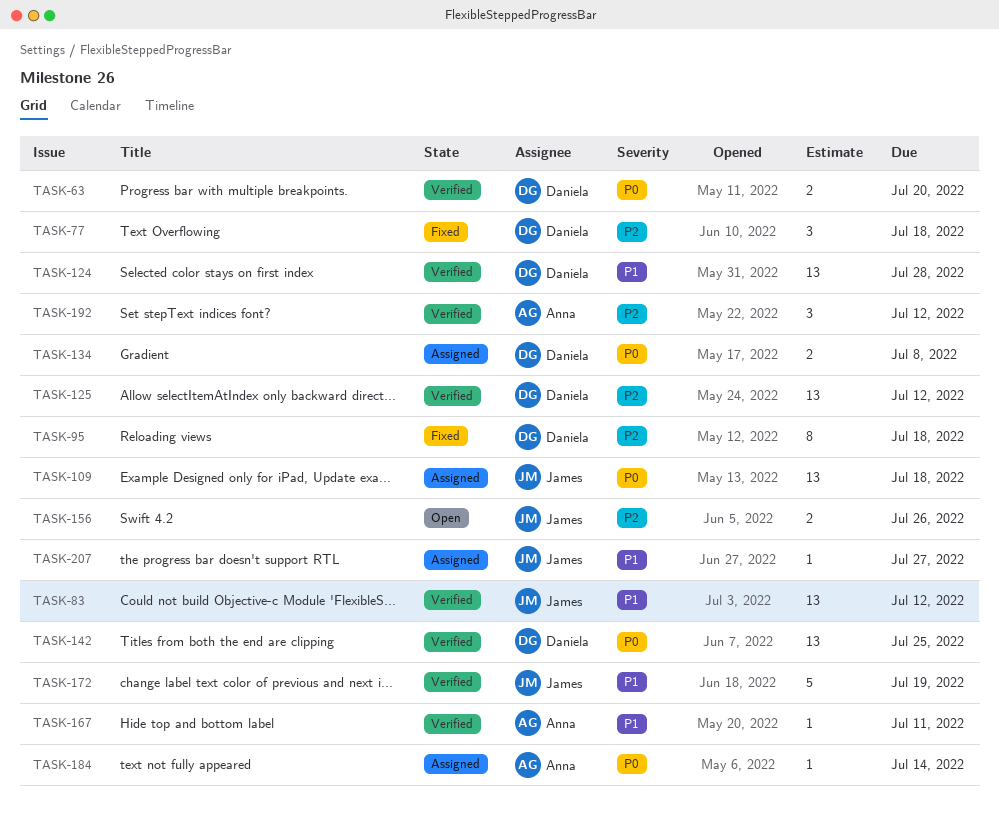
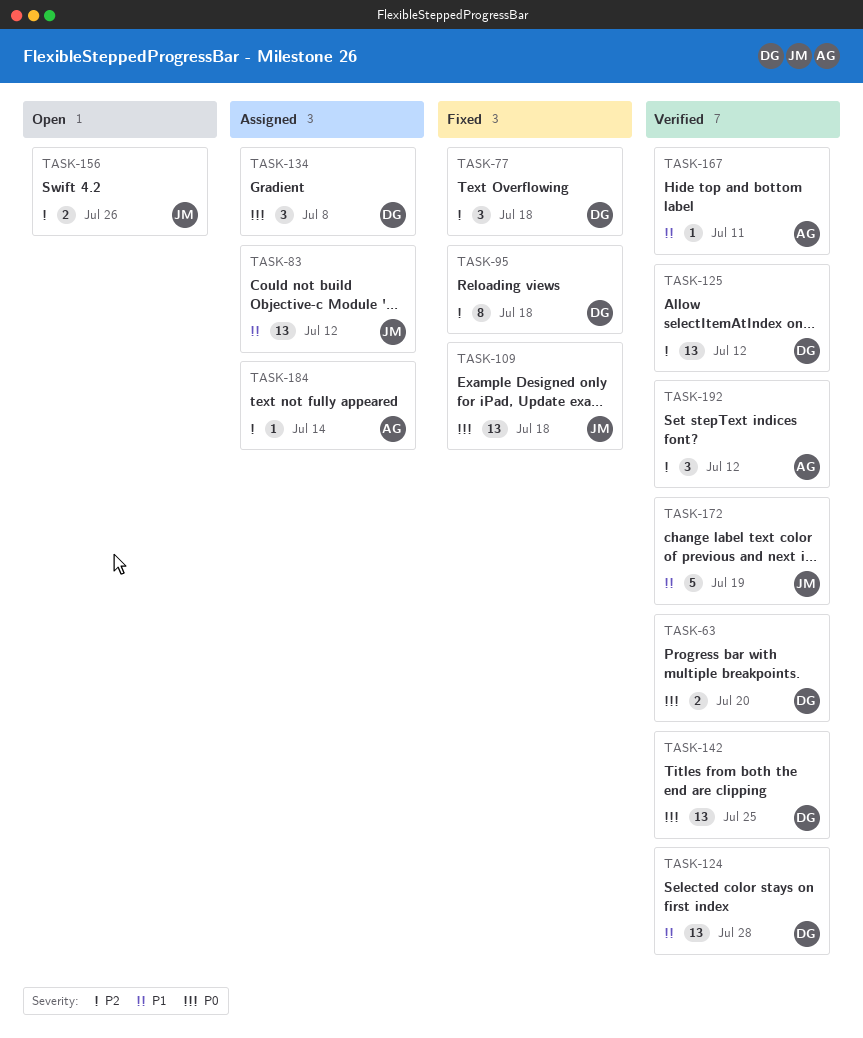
TASK-83, status: Verified -> Assigned
TASK-109, status: Assigned -> Fixed
TASK-134, estimate: 2 -> 3
TASK-184, priority: P0 -> P2
TASK-207: present -> none

